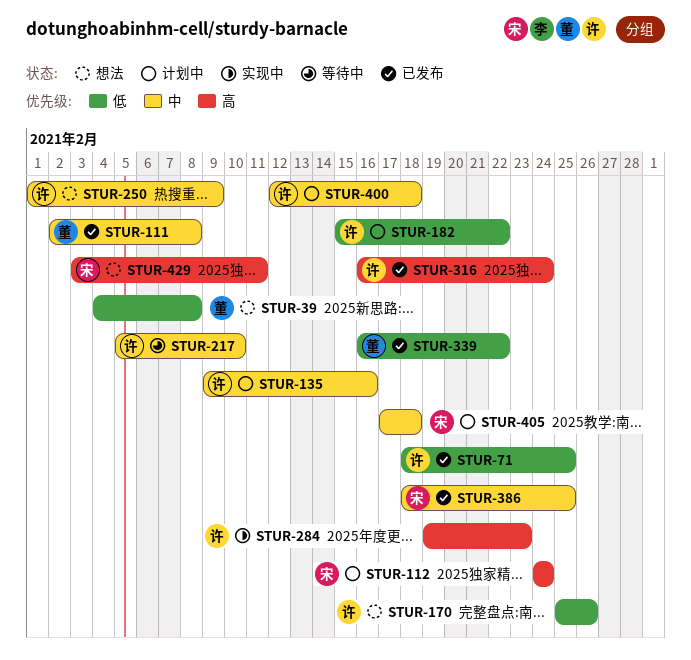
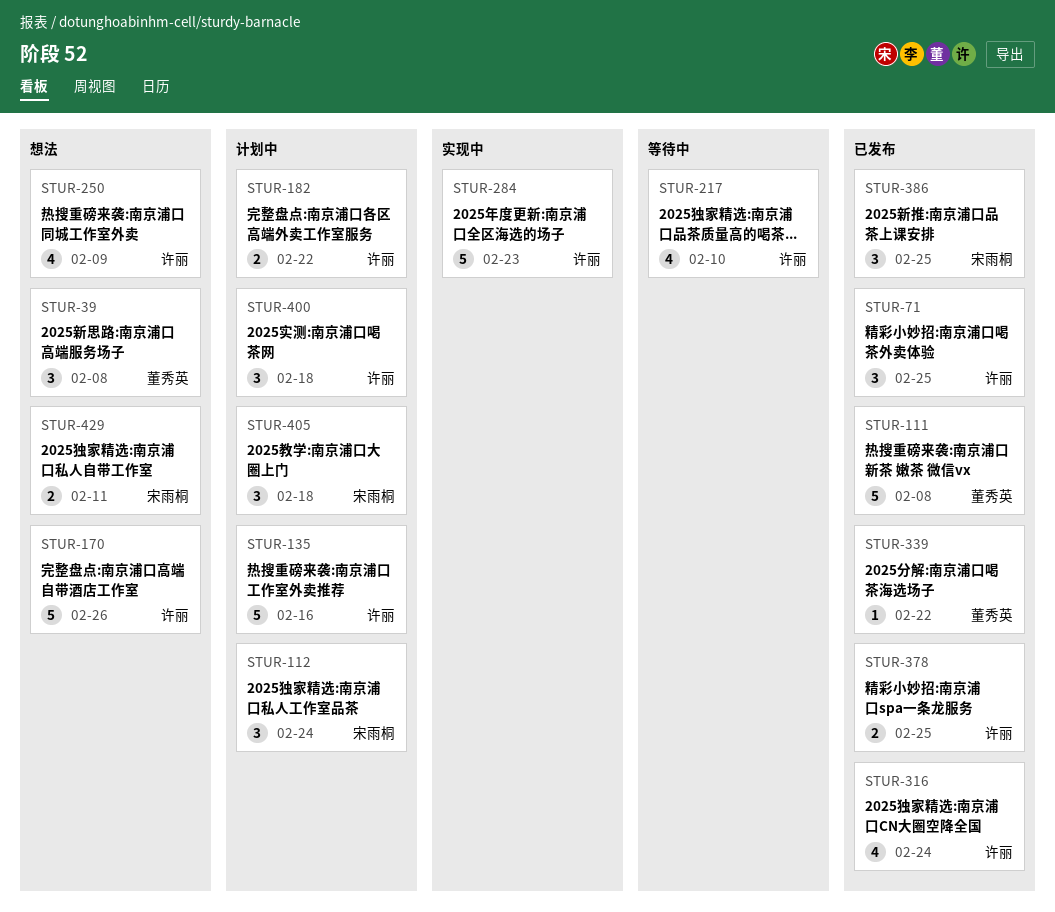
STUR-378: none -> present

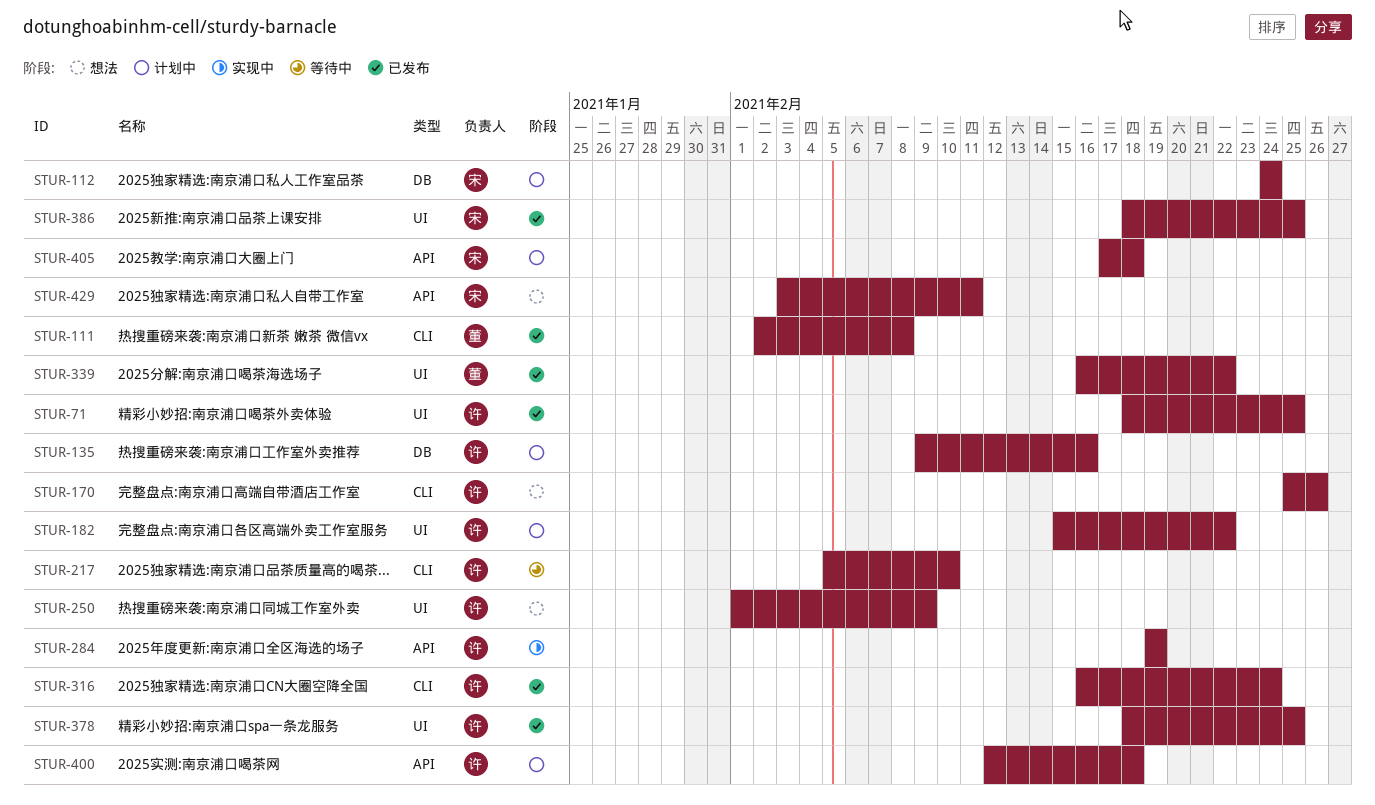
STUR-39: present -> none
STUR-284, due: Feb 23 -> Feb 19

